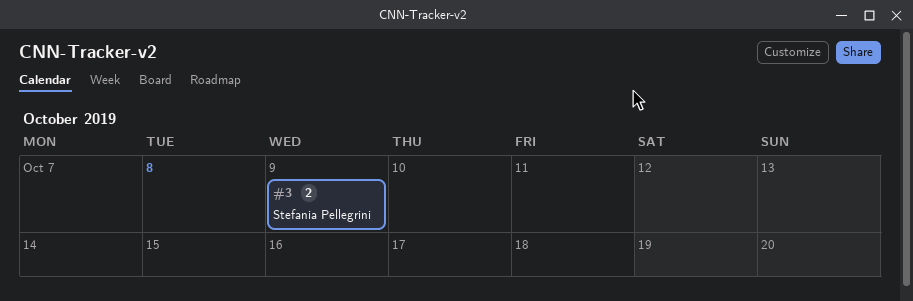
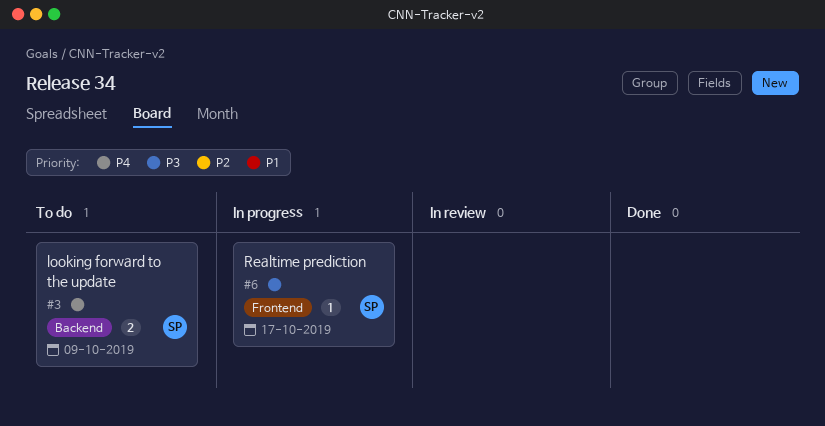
#6: none -> present

